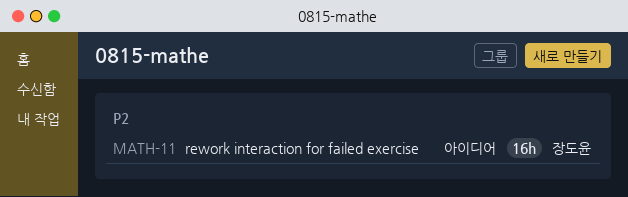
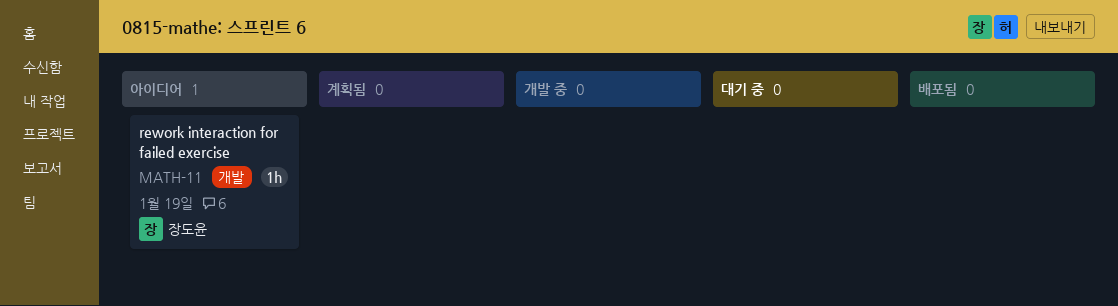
MATH-11, estimate: 16h -> 1h

